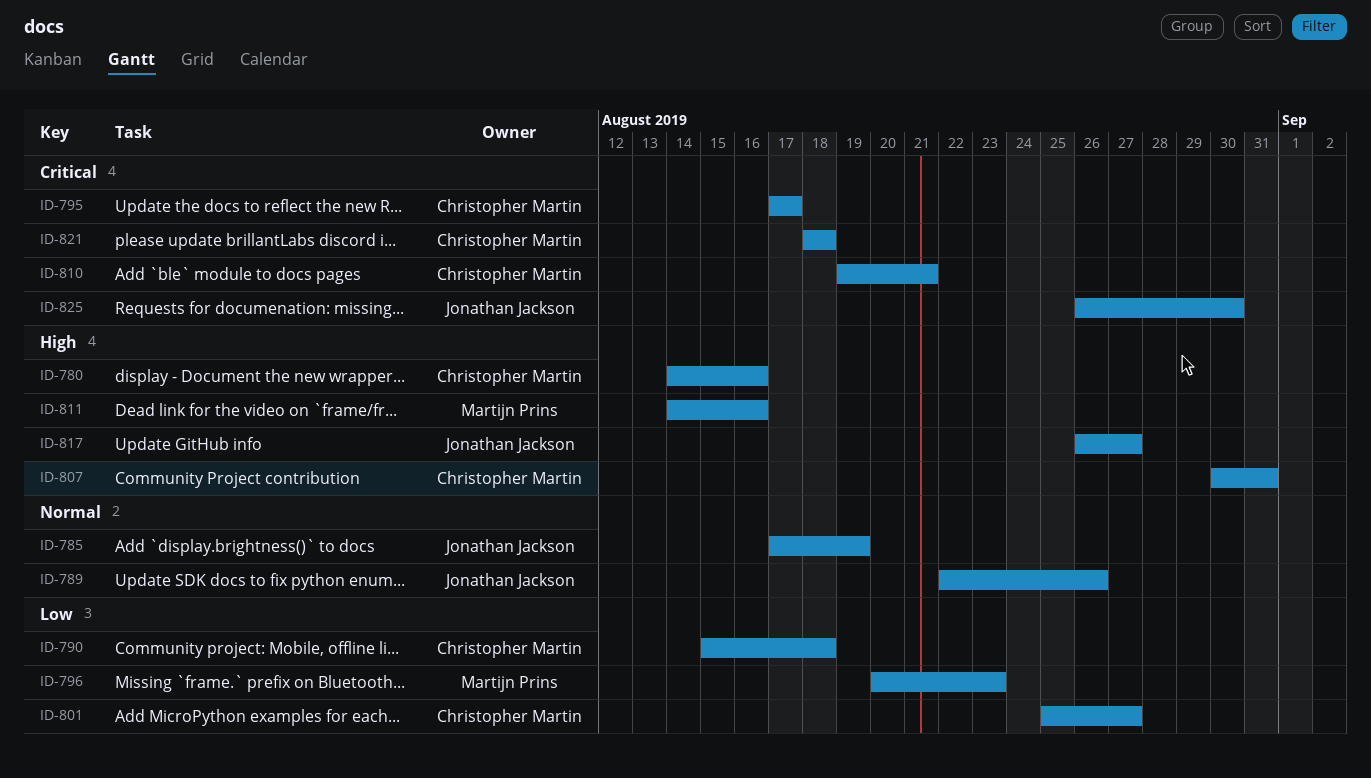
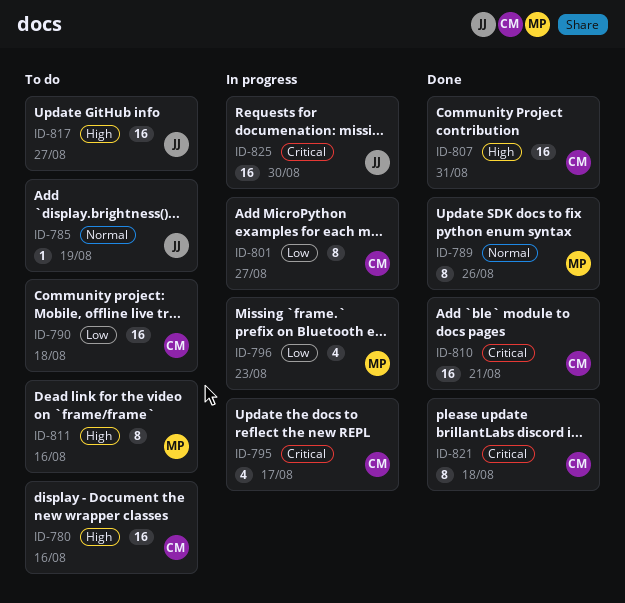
ID-789, owner: Jonathan Jackson -> Martijn Prins

